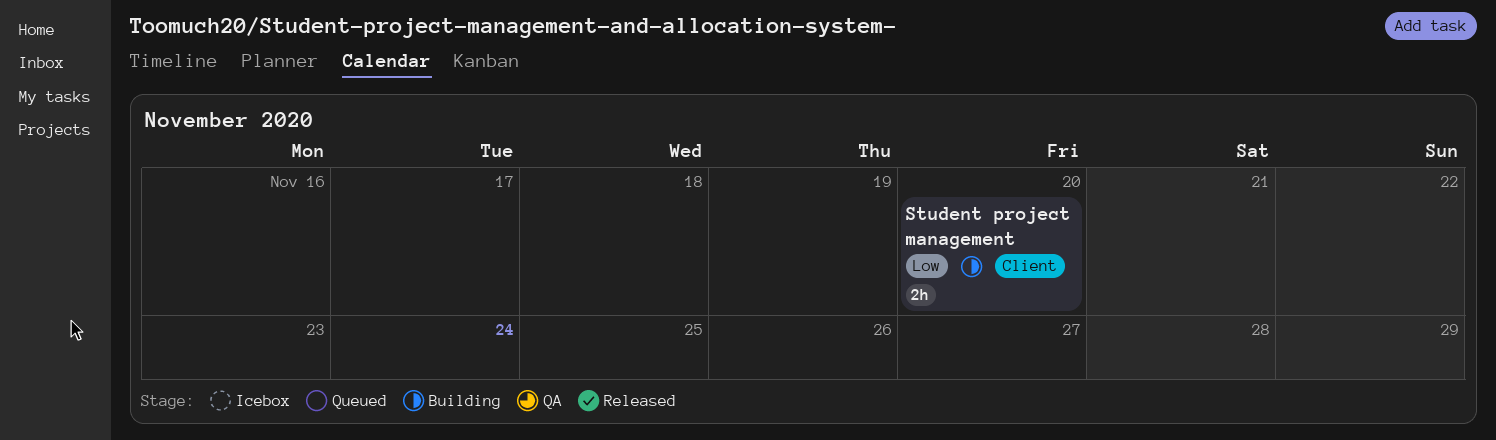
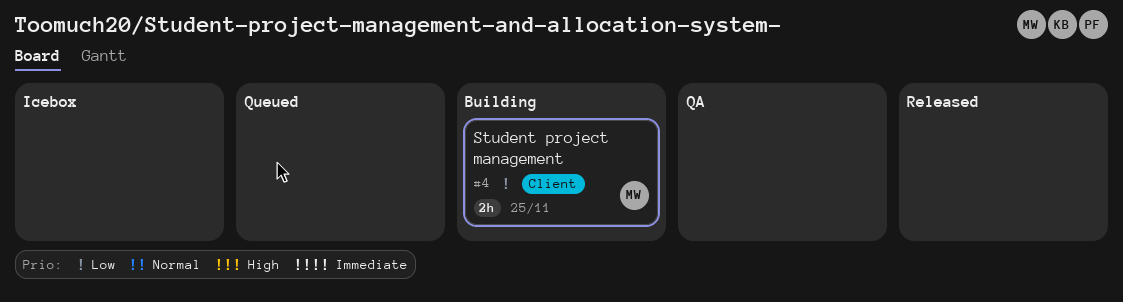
Student project management, due: Nov 20 -> Nov 25

